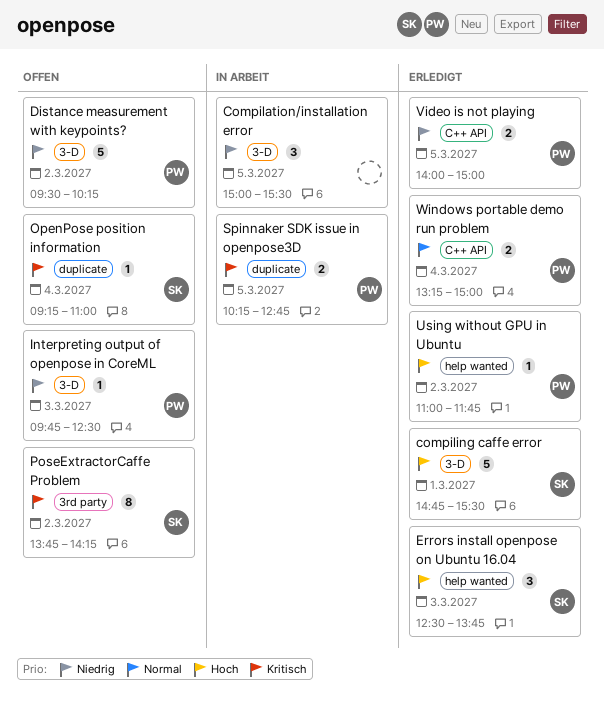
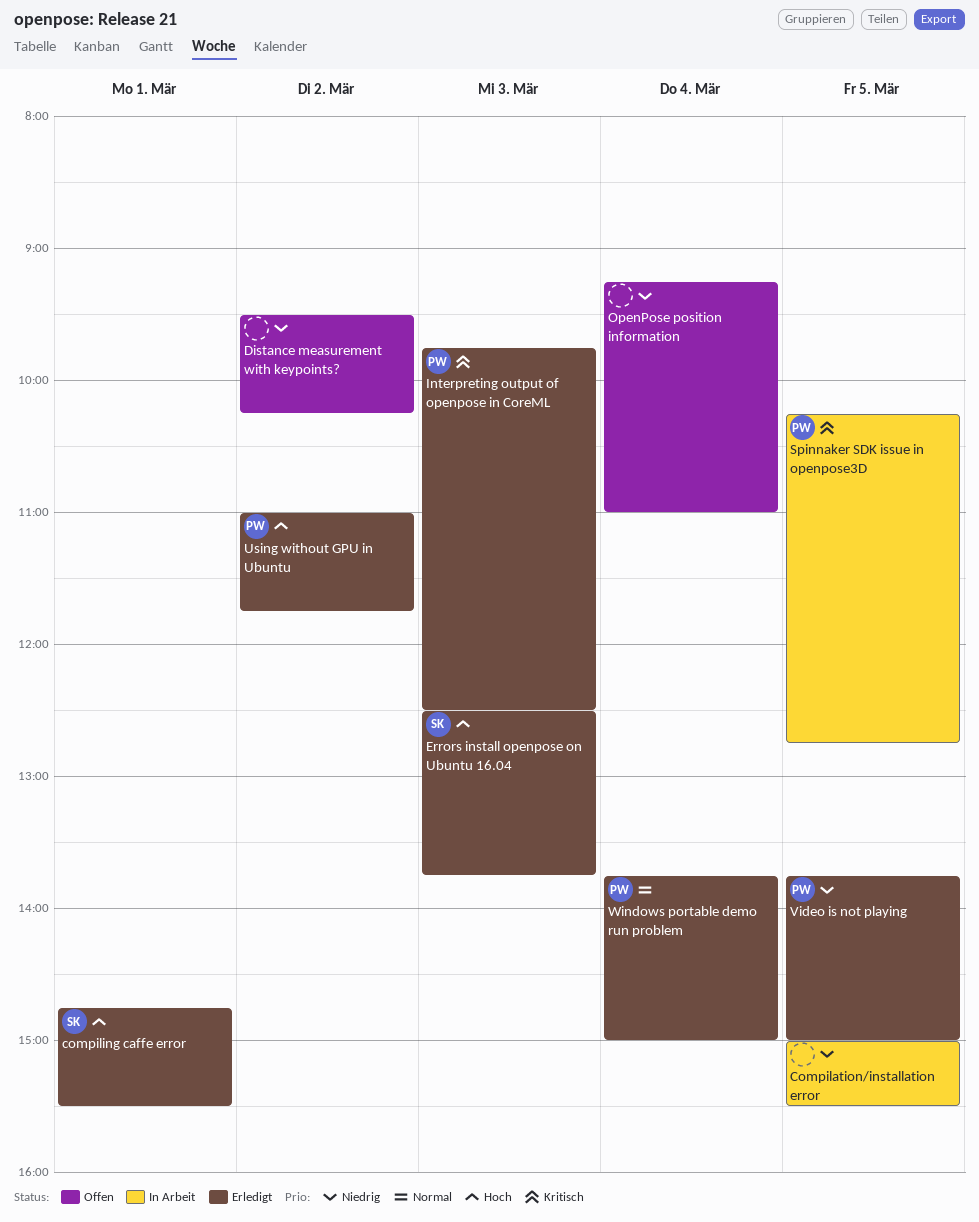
Distance measurement with keypoints?, owner: PW -> none
Interpreting output of openpose in CoreML, status: Offen -> Erledigt
Interpreting output of openpose in CoreML, priority: Niedrig -> Kritisch
OpenPose position information, owner: SK -> none
OpenPose position information, priority: Kritisch -> Niedrig
PoseExtractorCaffe Problem: present -> none
Video is not playing, begins: 14:00 -> 13:45
Windows portable demo run problem, begins: 13:15 -> 13:45

